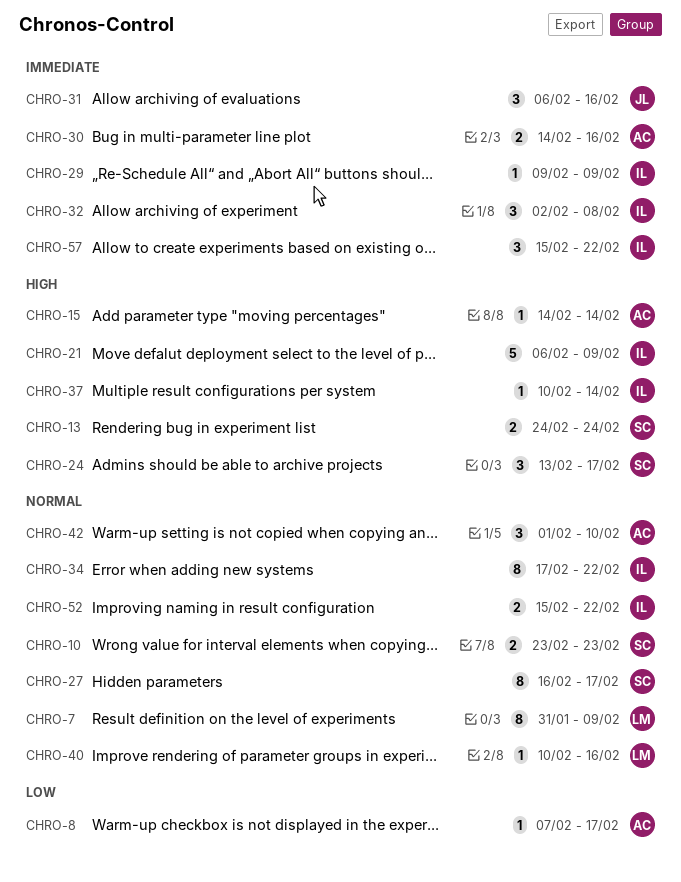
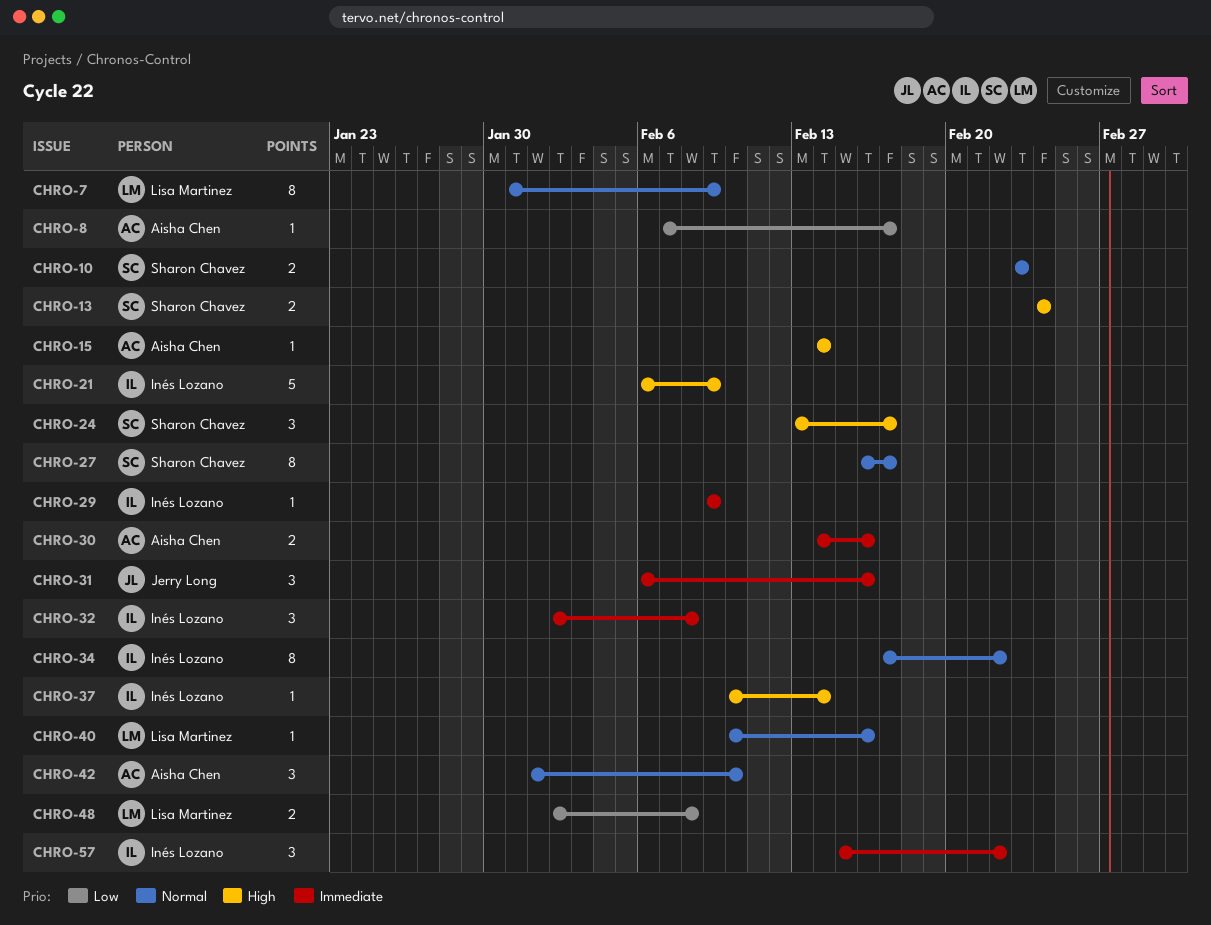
CHRO-48: none -> present
CHRO-52: present -> none

